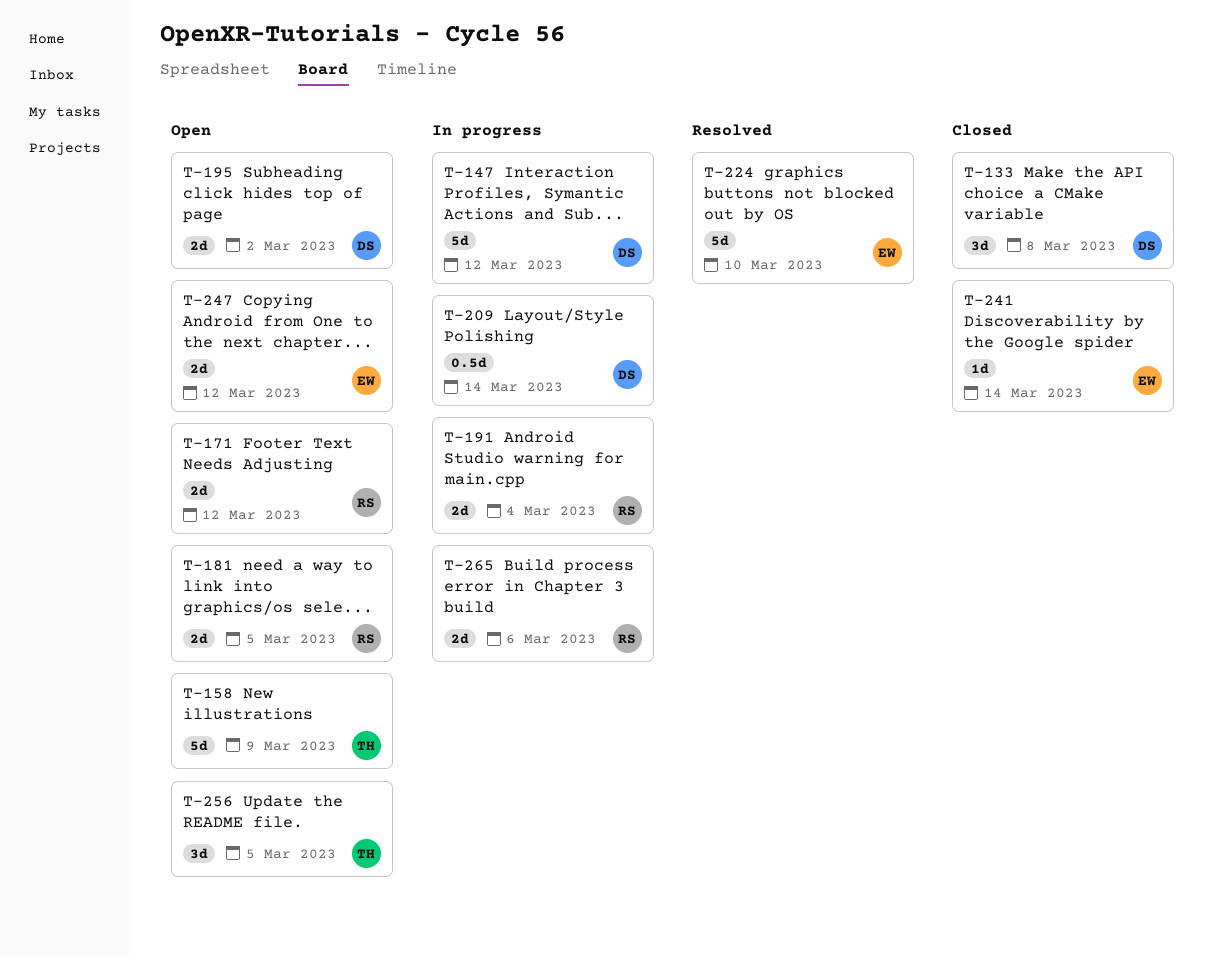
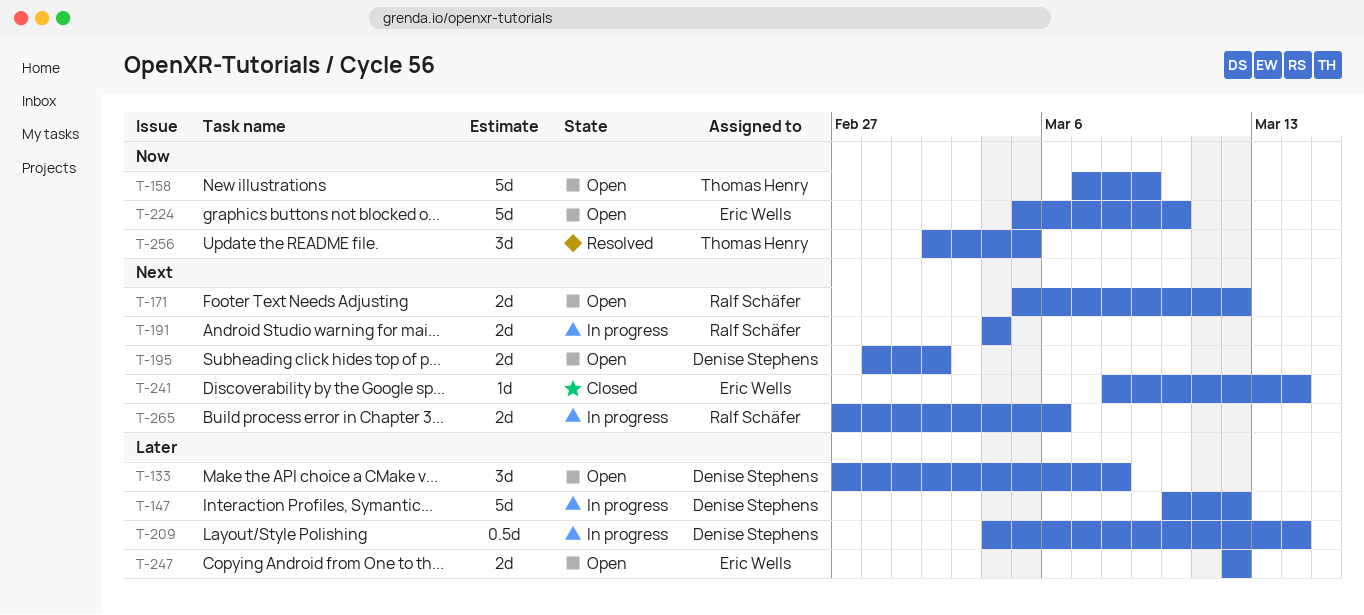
T-133, status: Closed -> Open
T-181: present -> none
T-224, status: Resolved -> Open
T-256, status: Open -> Resolved

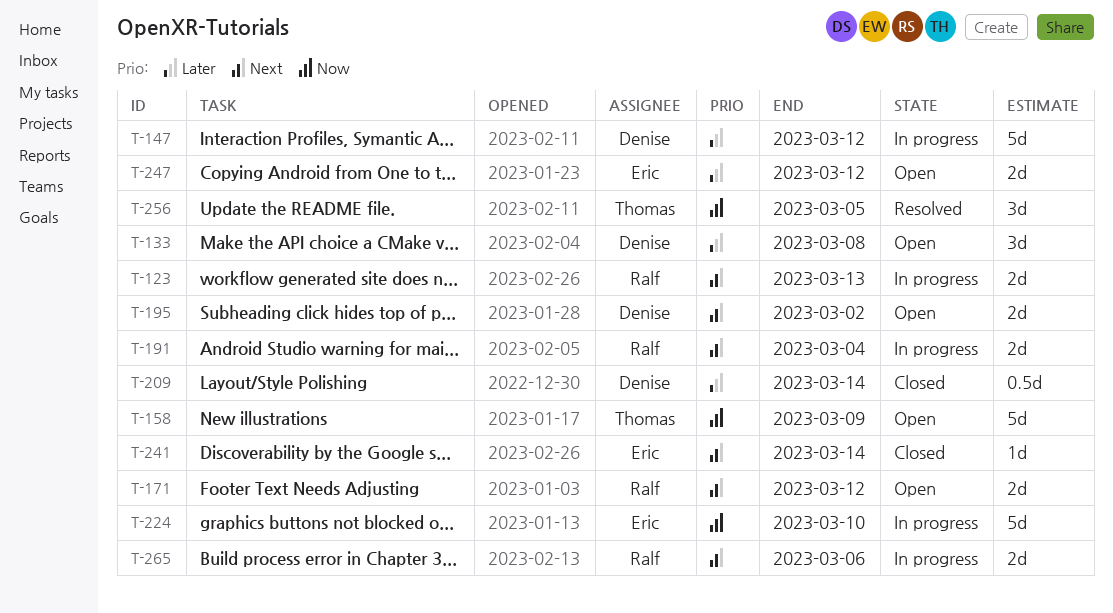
T-123: none -> present
T-209, status: In progress -> Closed
T-224, status: Open -> In progress

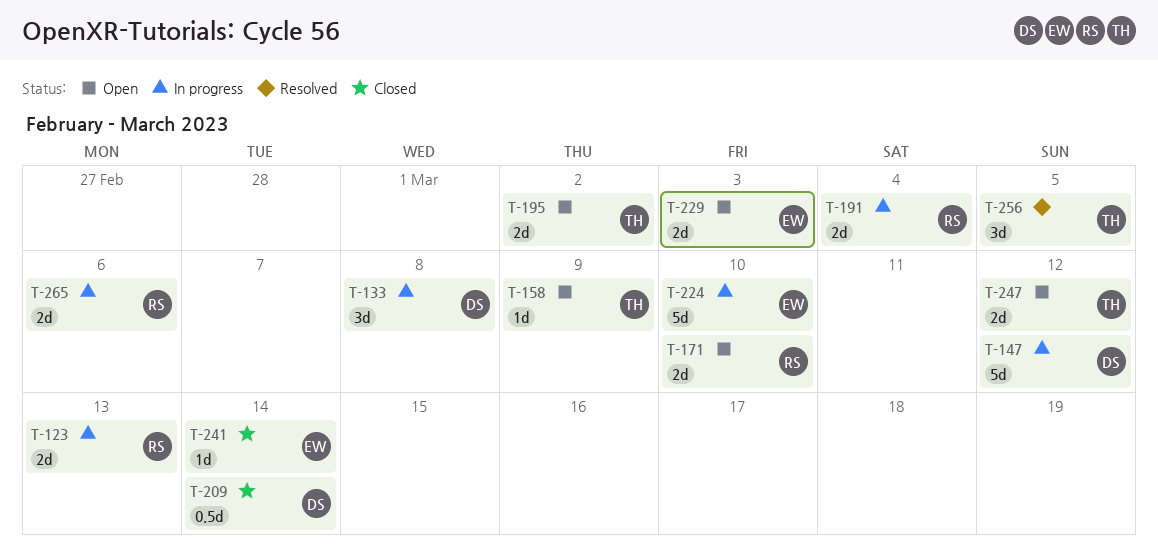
T-133, status: Open -> In progress
T-158, estimate: 5d -> 1d
T-171, due: Mar 12 -> Mar 10
T-195, owner: Denise -> Thomas
T-229: none -> present
T-247, owner: Eric -> Thomas

